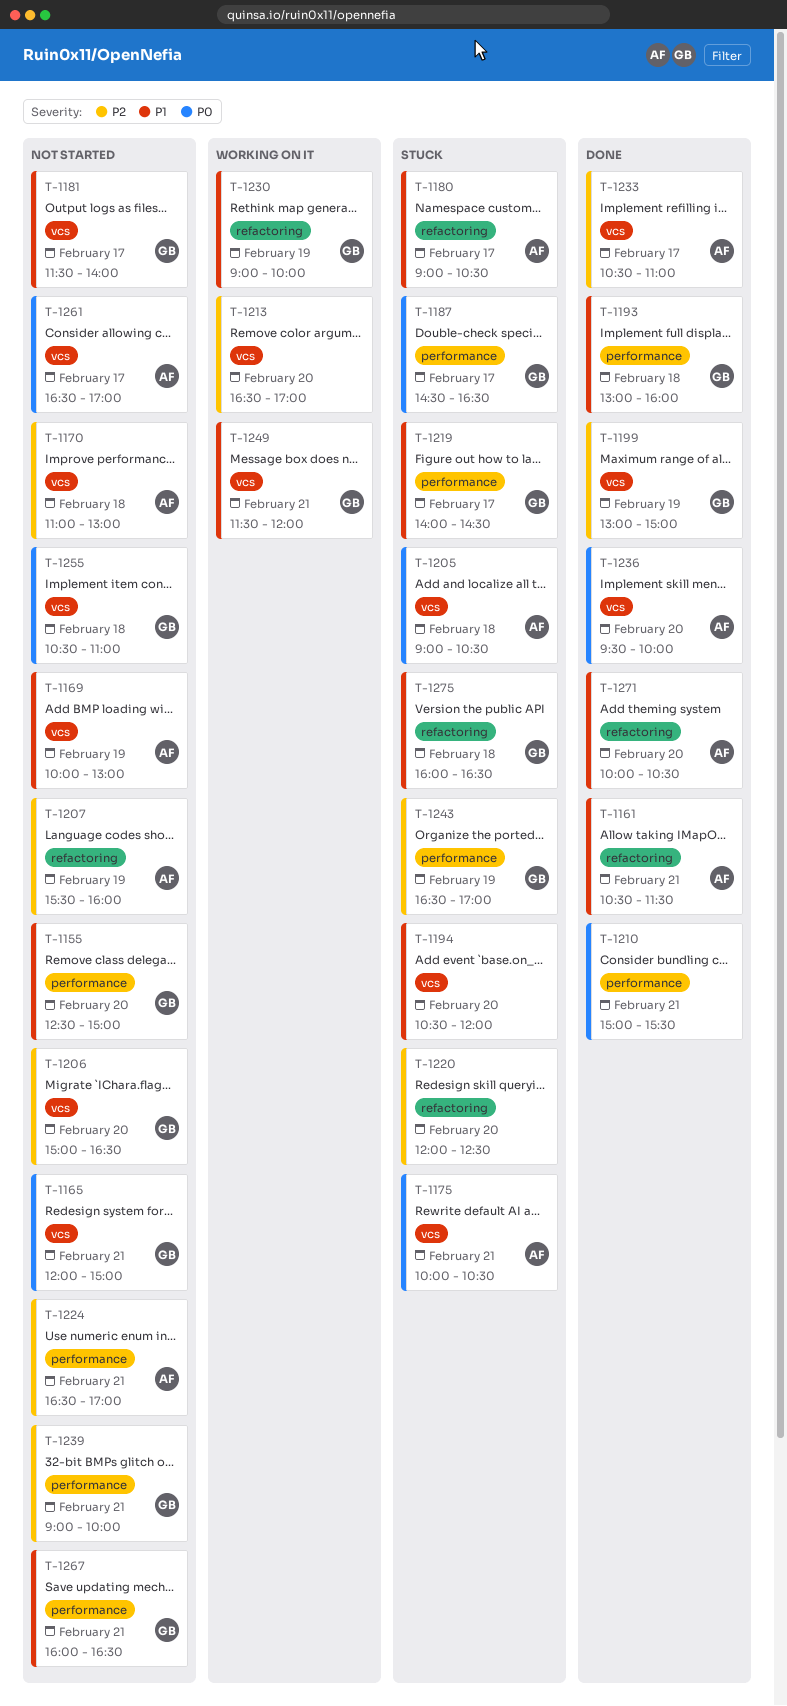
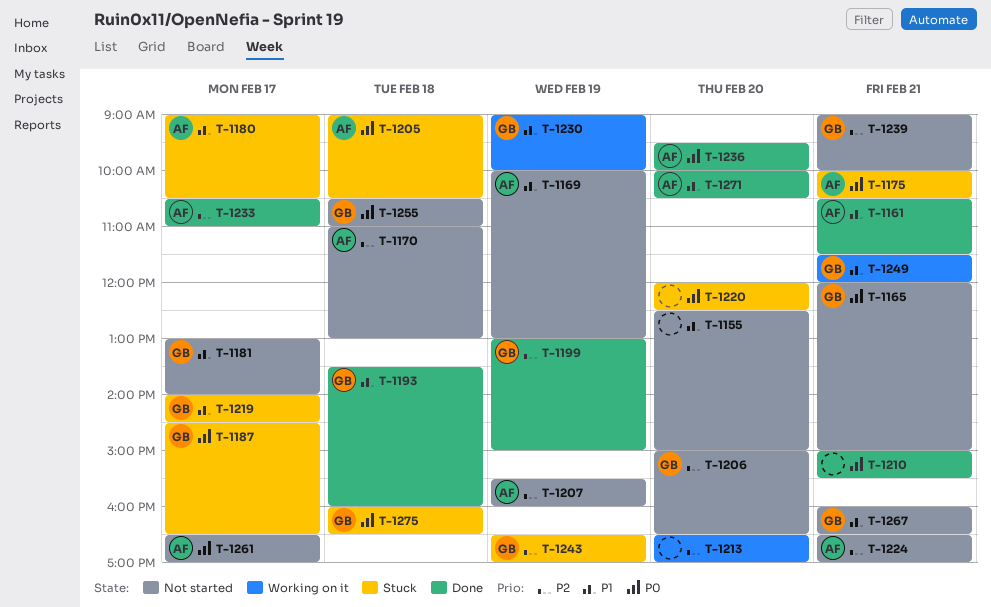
T-1155, owner: GB -> none
T-1181, begins: 11:30 -> 13:00
T-1193, begins: 13:00 -> 13:30
T-1194: present -> none
T-1220, priority: P2 -> P0
T-1275, priority: P1 -> P0

